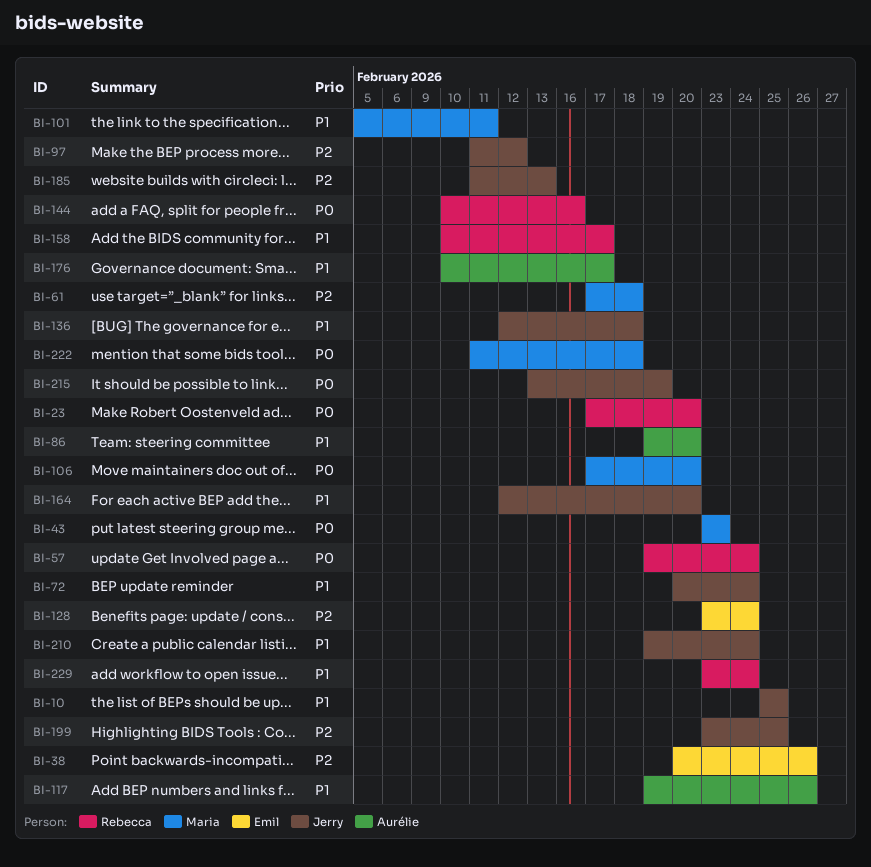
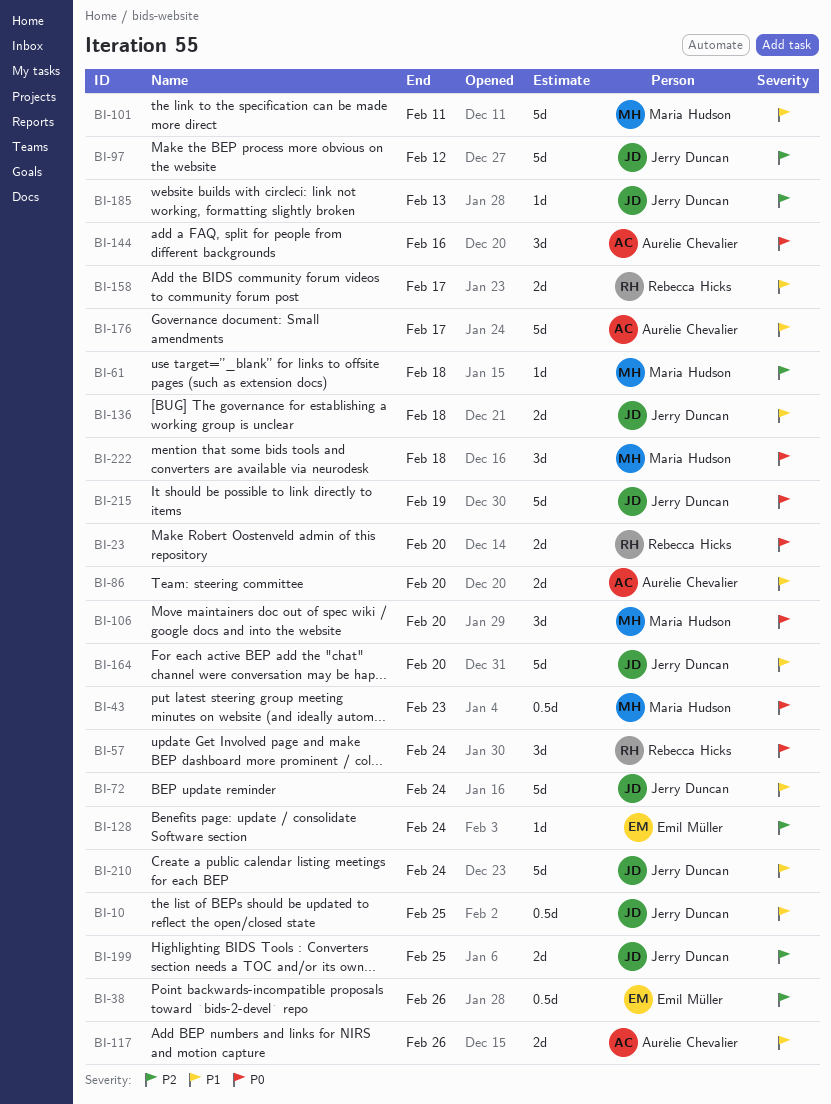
BI-144, owner: Rebecca Hicks -> Aurélie Chevalier
BI-229: present -> none

